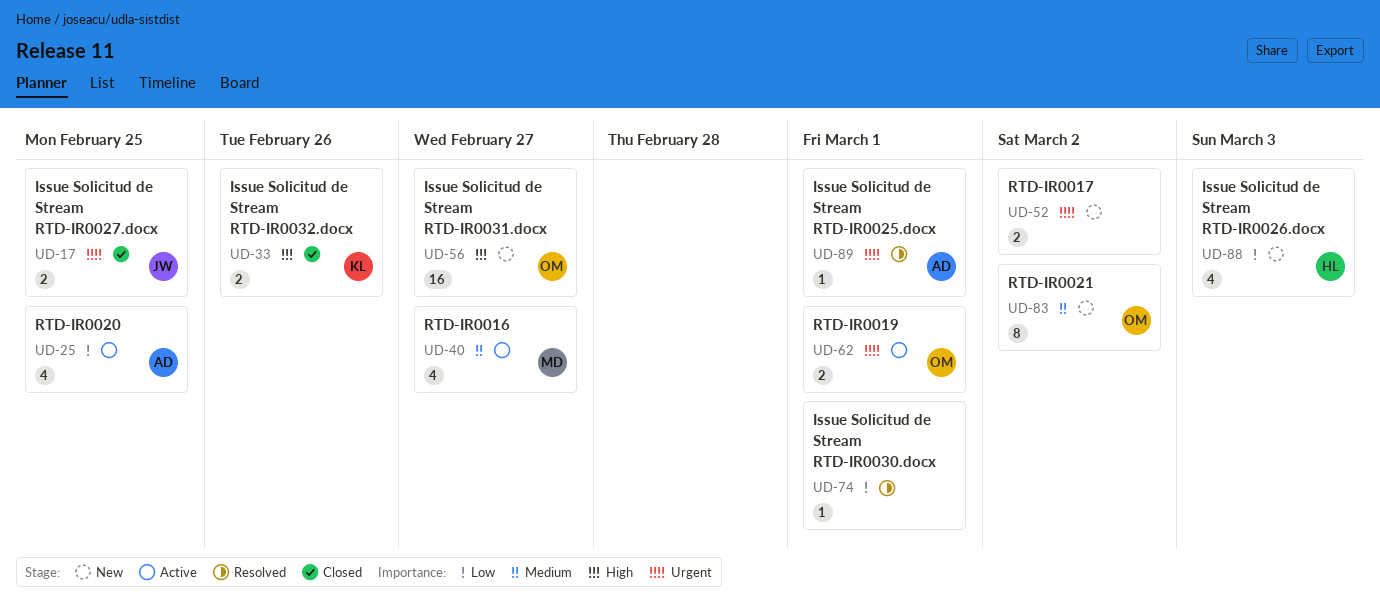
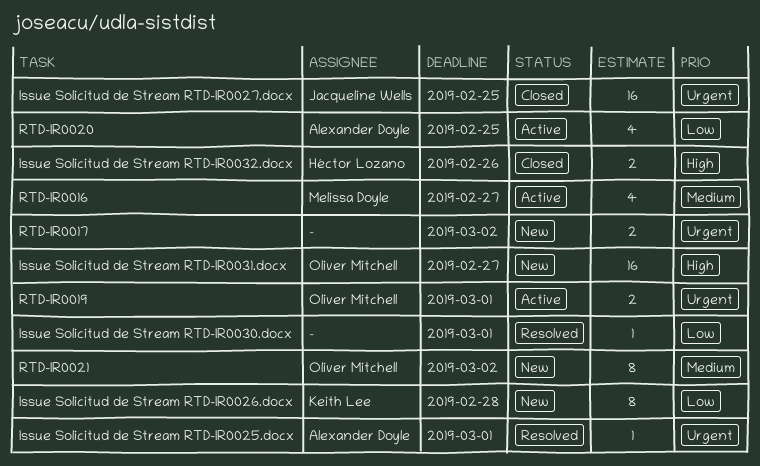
Issue Solicitud de Stream RTD-IR0026.docx, owner: Héctor Lozano -> Keith Lee
Issue Solicitud de Stream RTD-IR0026.docx, estimate: 4 -> 8
Issue Solicitud de Stream RTD-IR0026.docx, due: Mar 3 -> Feb 28
Issue Solicitud de Stream RTD-IR0027.docx, estimate: 2 -> 16
Issue Solicitud de Stream RTD-IR0032.docx, owner: Keith Lee -> Héctor Lozano

